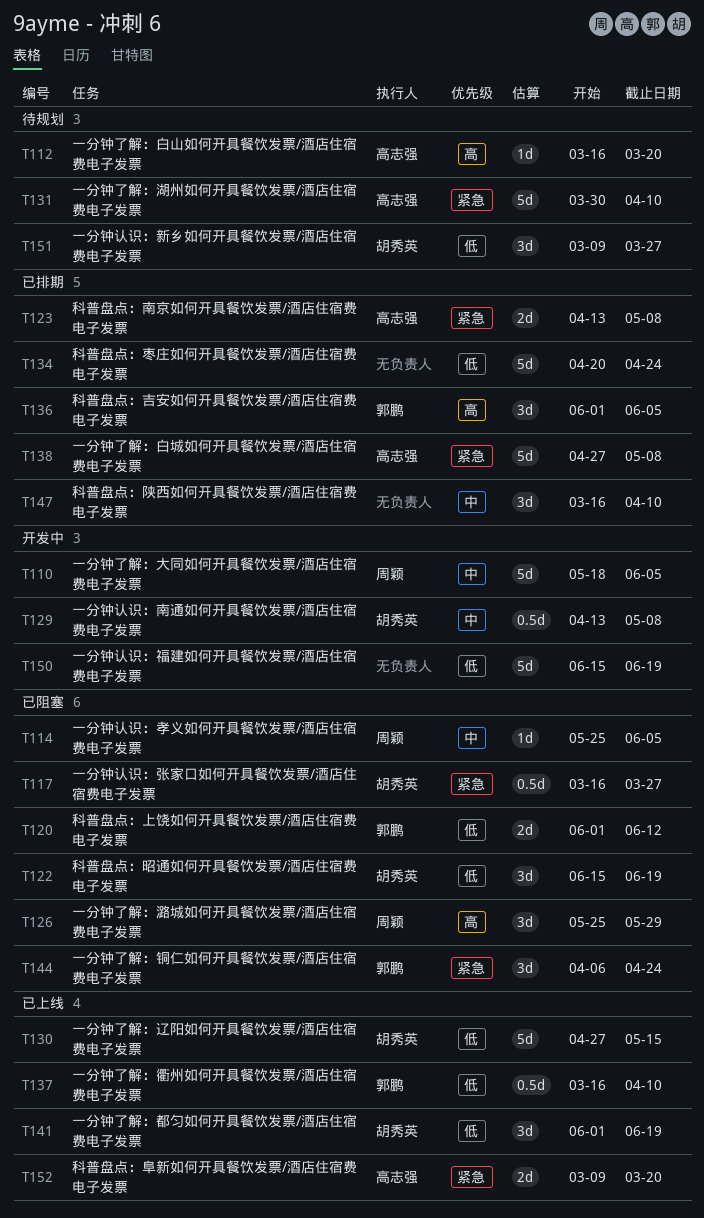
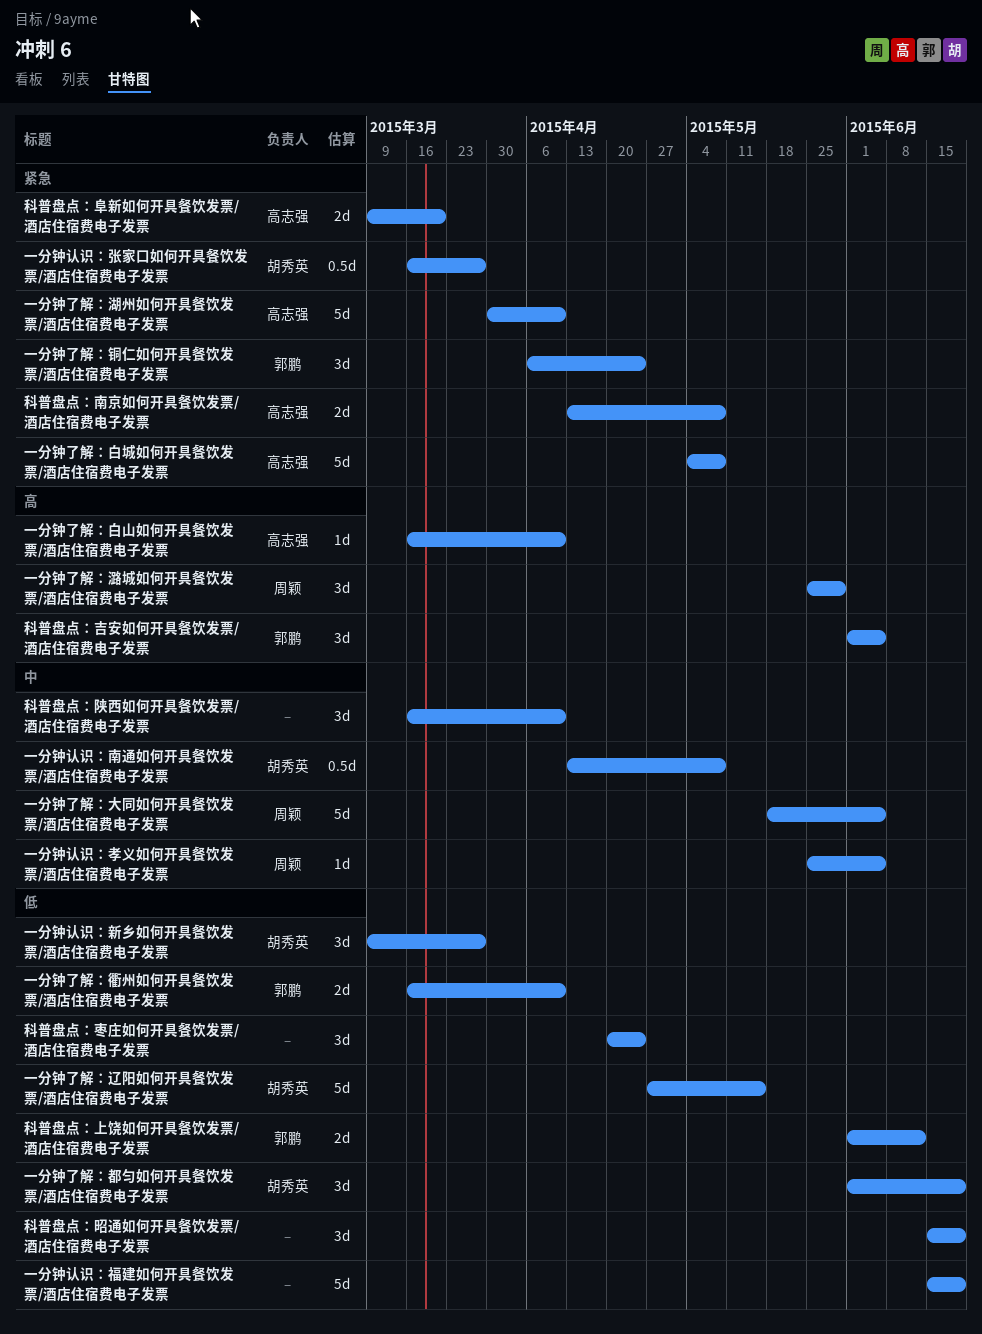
一分钟了解：白城如何开具餐饮发票/酒店住宿费电子发票, start: Apr 27 -> May 4
一分钟了解：白山如何开具餐饮发票/酒店住宿费电子发票, due: Mar 20 -> Apr 10
一分钟了解：衢州如何开具餐饮发票/酒店住宿费电子发票, estimate: 0.5d -> 2d
科普盘点：昭通如何开具餐饮发票/酒店住宿费电子发票, owner: 胡秀英 -> none
科普盘点：枣庄如何开具餐饮发票/酒店住宿费电子发票, estimate: 5d -> 3d

